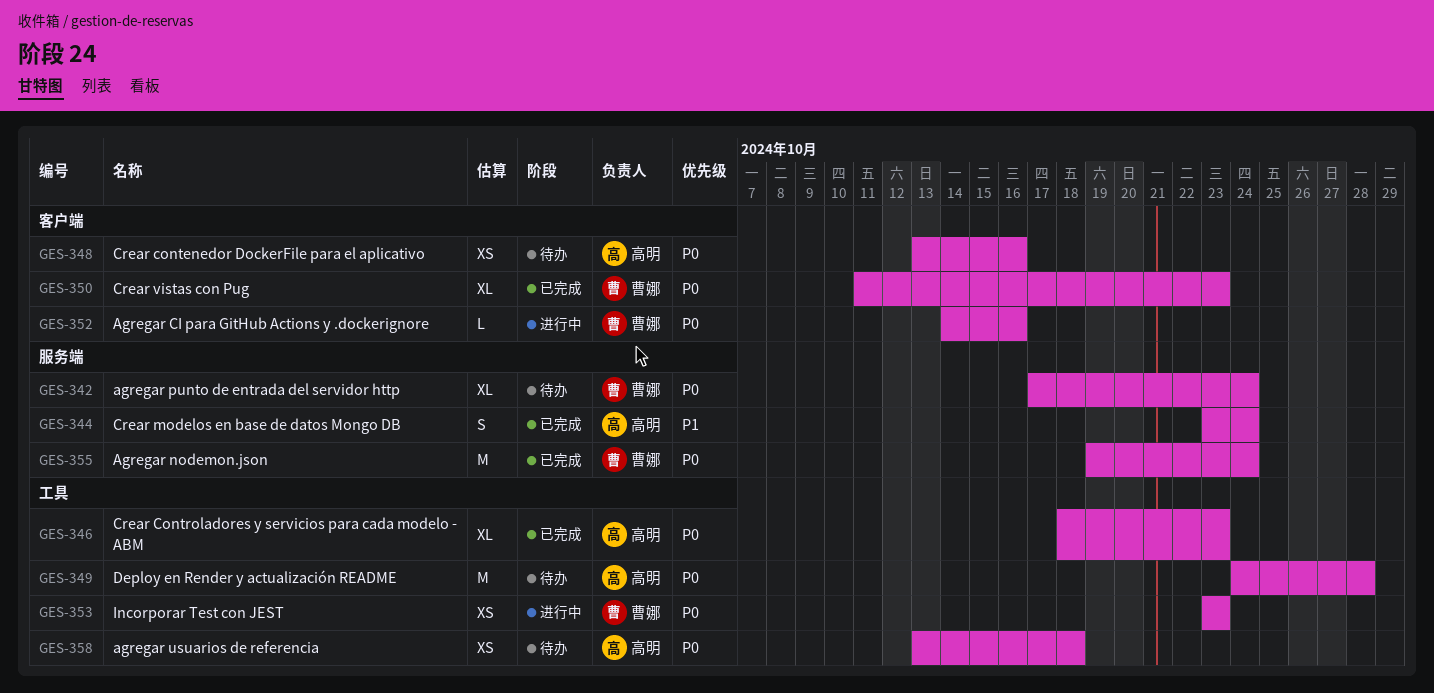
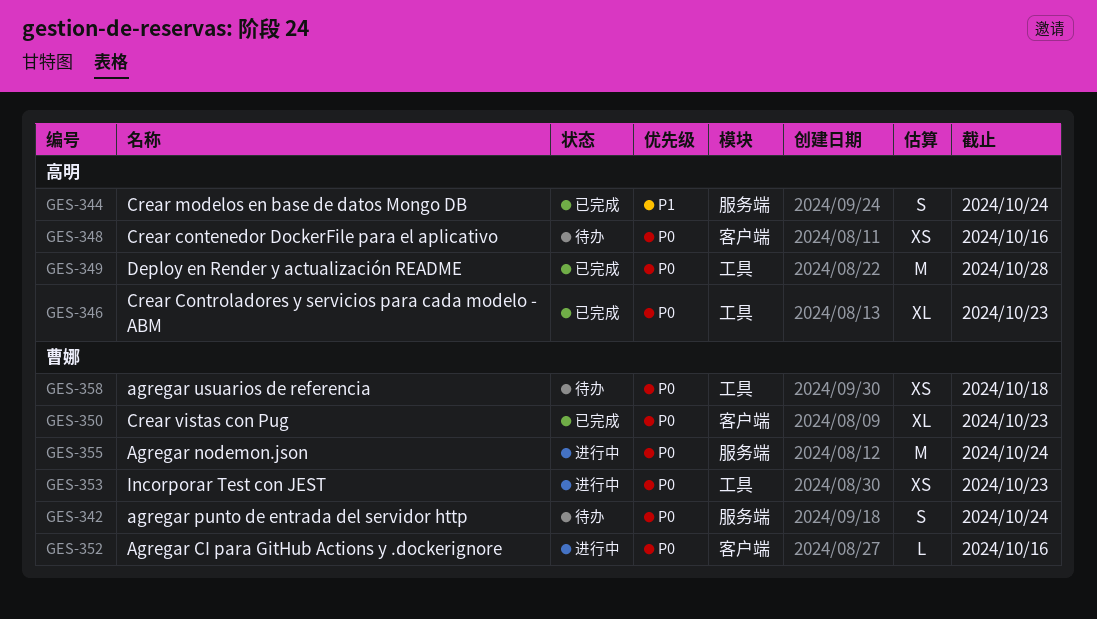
GES-342, estimate: XL -> S
GES-349, status: 待办 -> 已完成
GES-355, status: 已完成 -> 进行中
GES-358, owner: 高明 -> 曹娜

